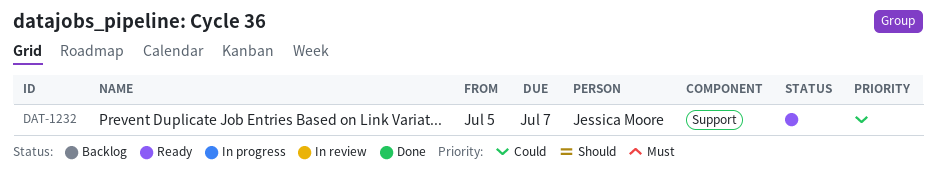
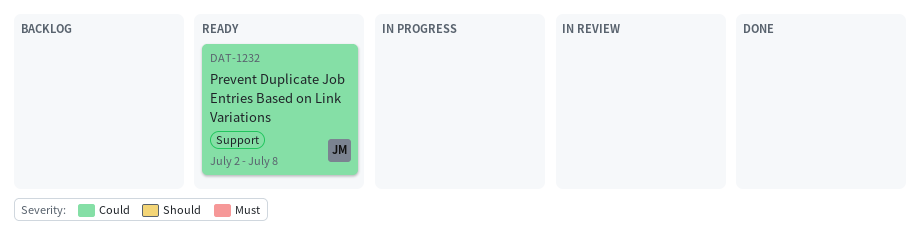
DAT-1232, start: Jul 5 -> Jul 2
DAT-1232, due: Jul 7 -> Jul 8

